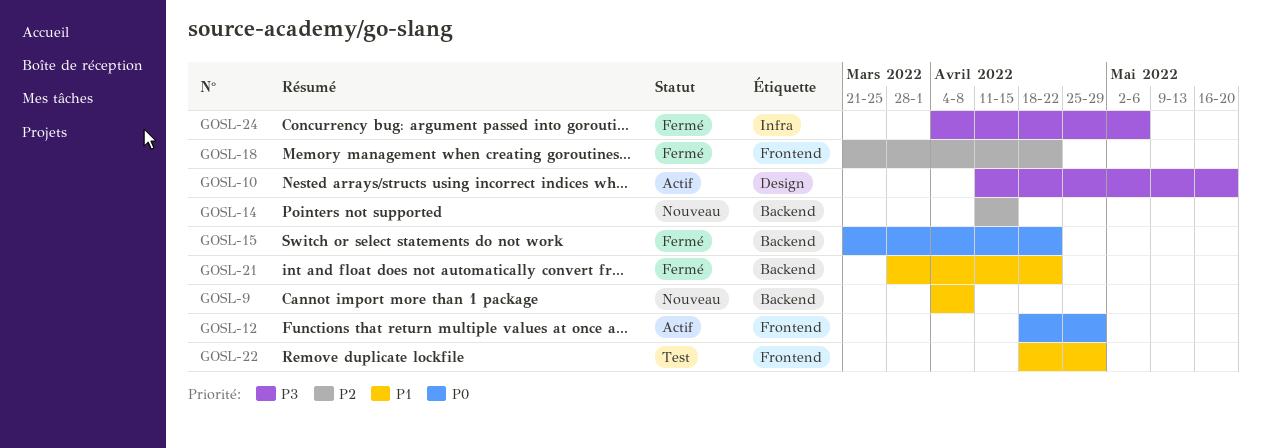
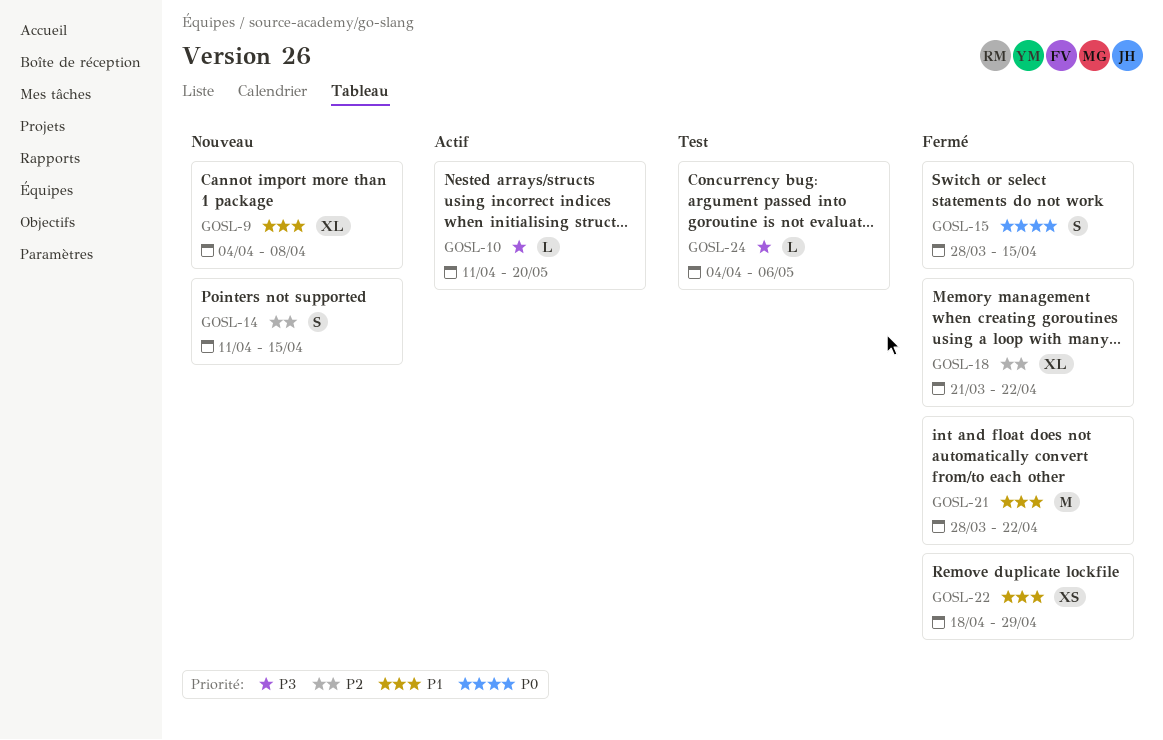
GOSL-12: present -> none
GOSL-15, start: Mar 21 -> Mar 28
GOSL-15, due: Apr 22 -> Apr 15
GOSL-22, status: Test -> Fermé
GOSL-24, status: Fermé -> Test

